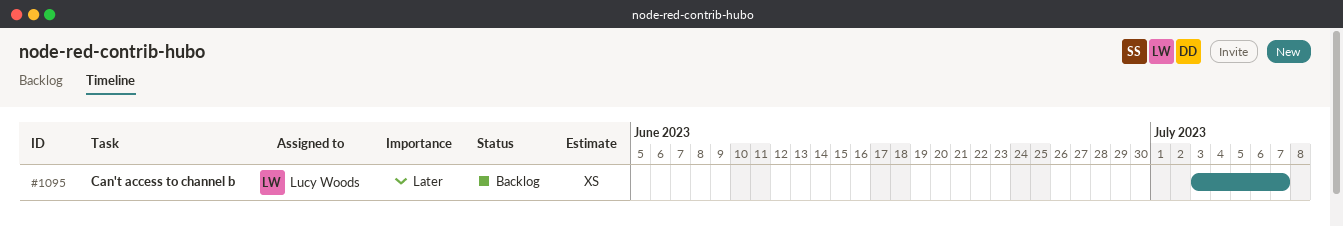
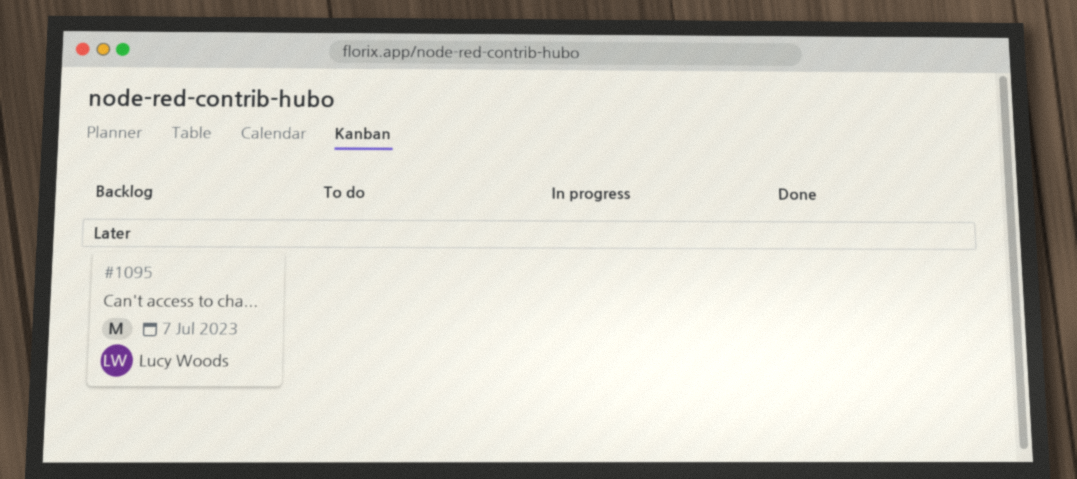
#1095, estimate: XS -> M

